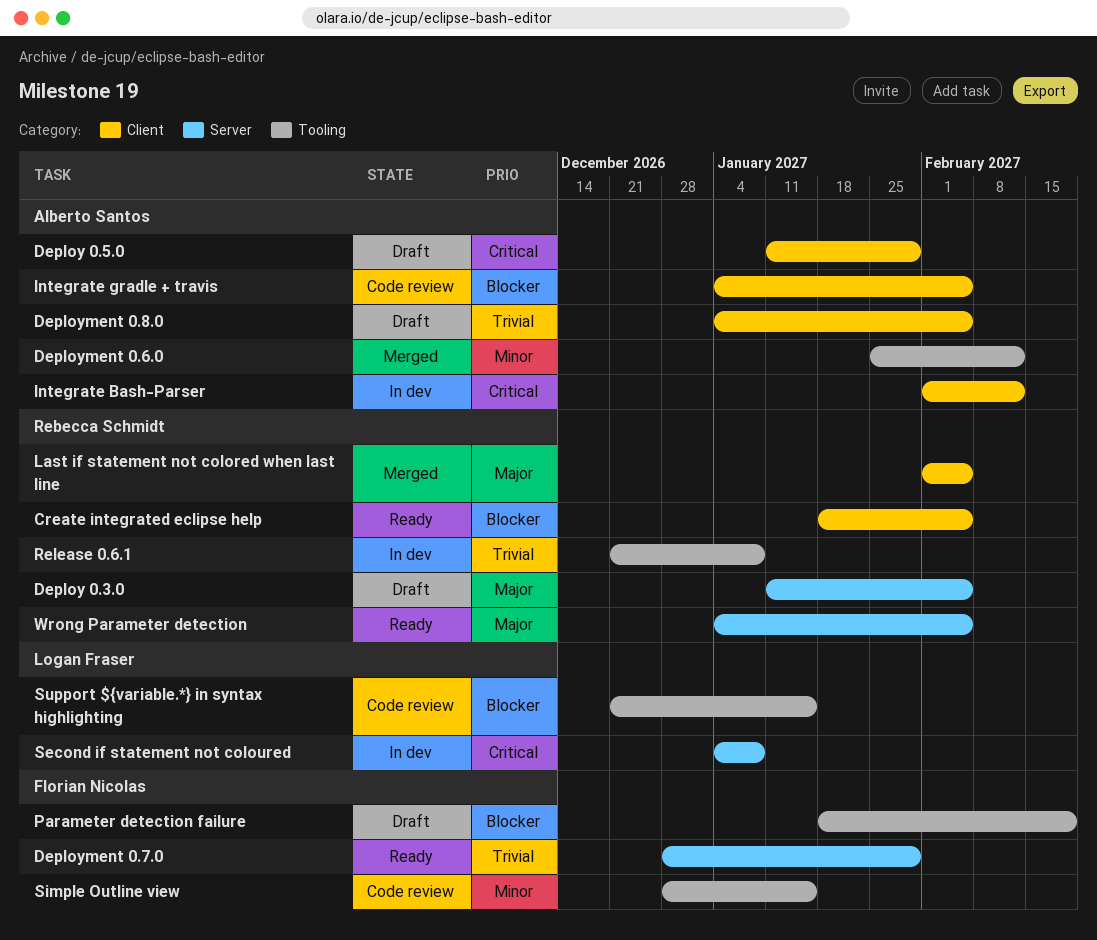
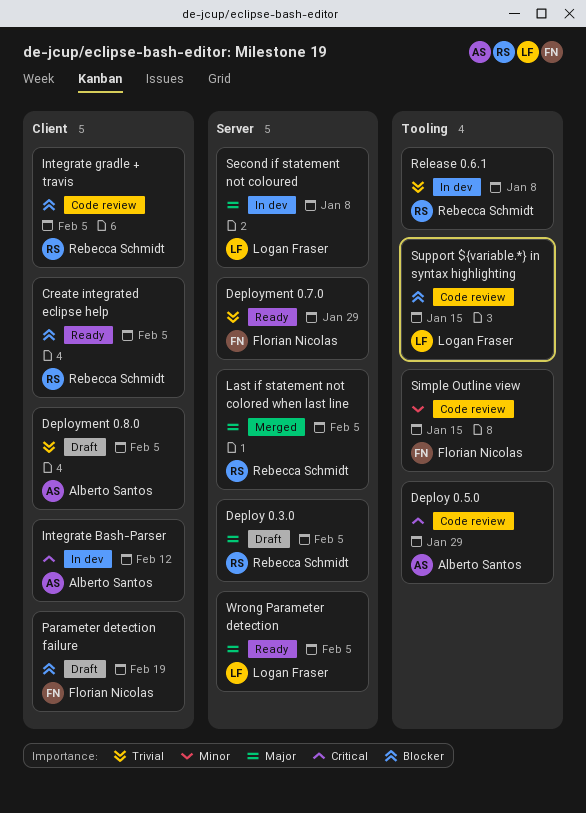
Deploy 0.5.0, status: Draft -> Code review
Deploy 0.5.0, label: Client -> Tooling
Deployment 0.6.0: present -> none
Integrate gradle + travis, owner: Alberto Santos -> Rebecca Schmidt
Last if statement not colored when last line, label: Client -> Server
Parameter detection failure, label: Tooling -> Client
Second if statement not coloured, priority: Critical -> Major
Wrong Parameter detection, owner: Rebecca Schmidt -> Logan Fraser

